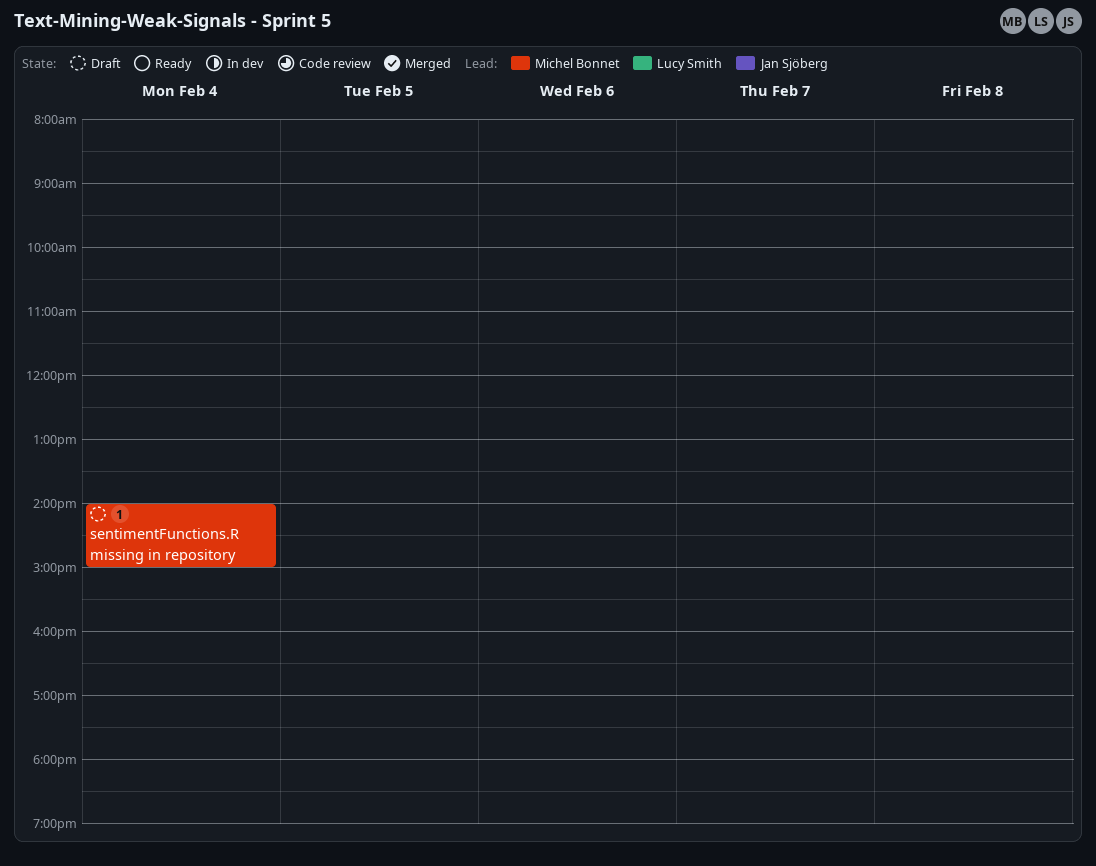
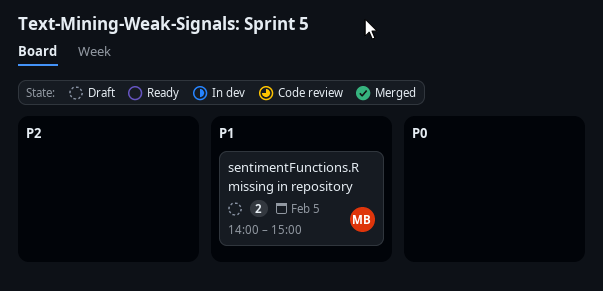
sentimentFunctions.R missing in repository, estimate: 1 -> 2
sentimentFunctions.R missing in repository, day: Feb 4 -> Feb 5

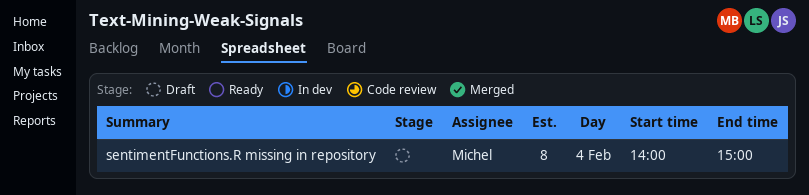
sentimentFunctions.R missing in repository, estimate: 2 -> 8
sentimentFunctions.R missing in repository, day: Feb 5 -> Feb 4

